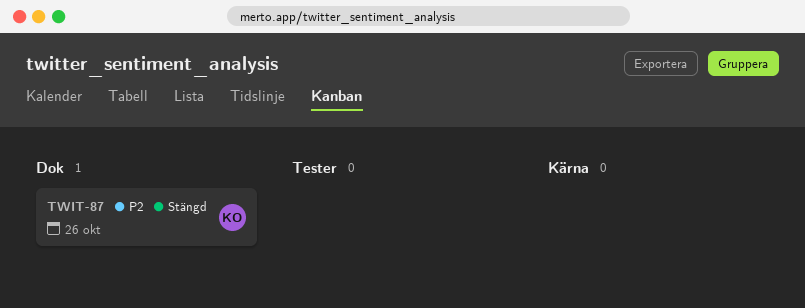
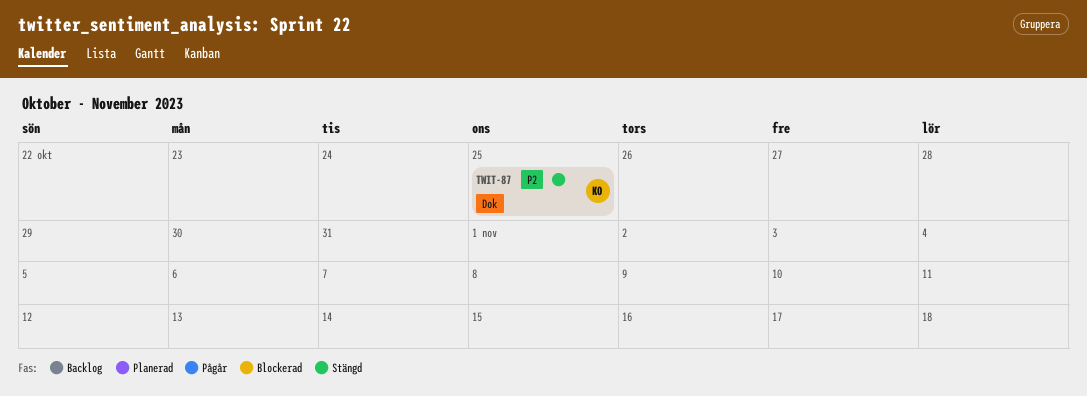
TWIT-87, due: Oct 26 -> Oct 25

